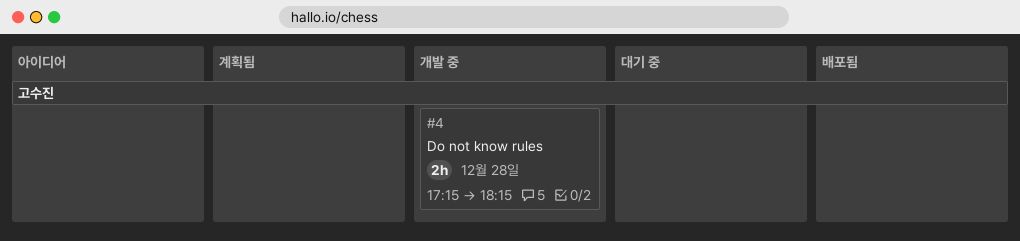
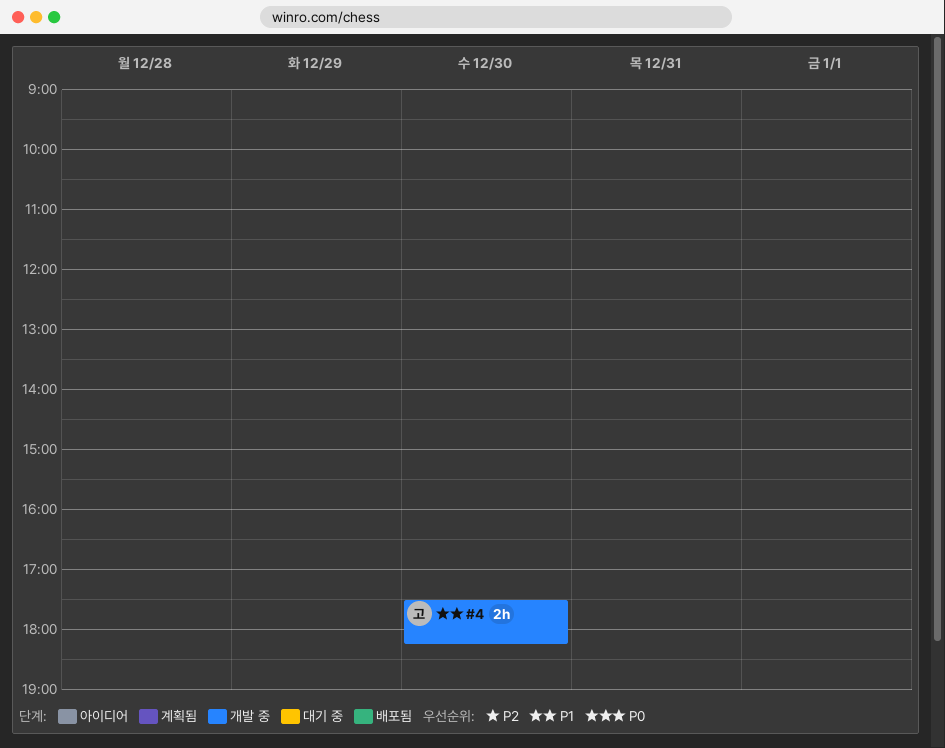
#4, day: Dec 28 -> Dec 30
#4, begins: 17:15 -> 17:30

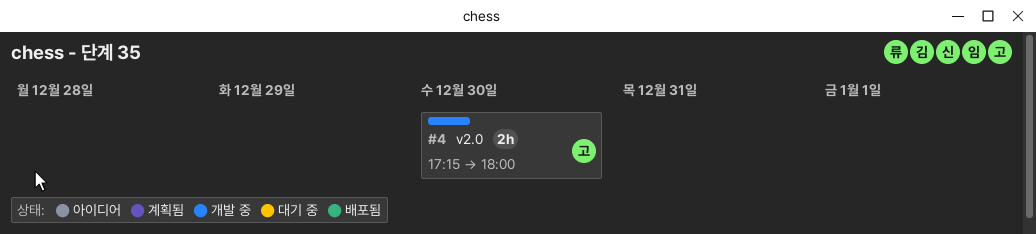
#4, begins: 17:30 -> 17:15
#4, ends: 18:15 -> 18:00

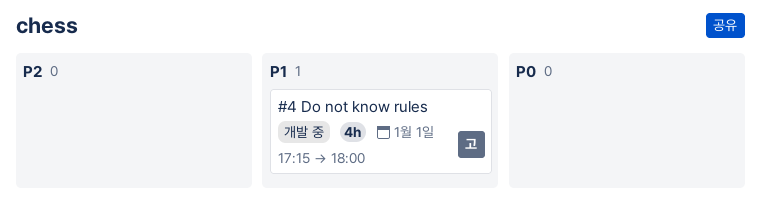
#4, estimate: 2h -> 4h
#4, day: Dec 30 -> Jan 1

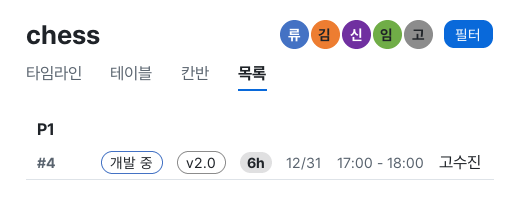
#4, estimate: 4h -> 6h
#4, day: Jan 1 -> Dec 31
#4, begins: 17:15 -> 17:00

